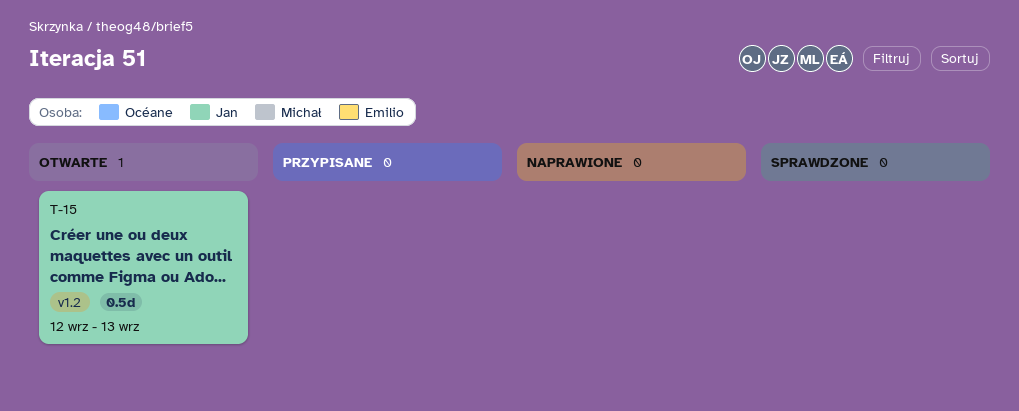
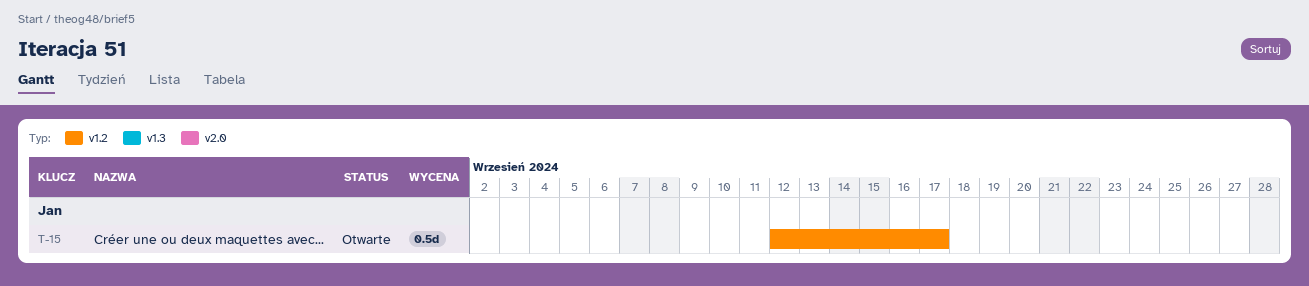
T-15, due: Sep 13 -> Sep 17

